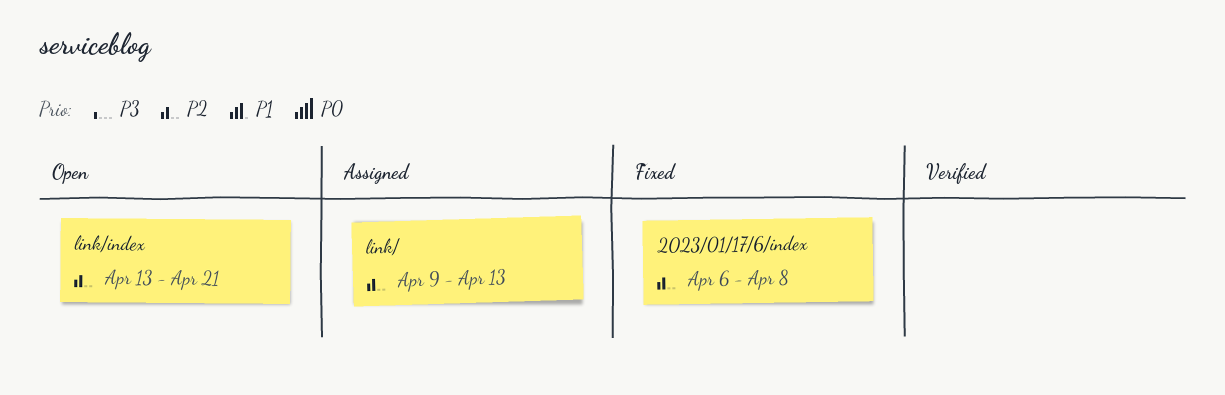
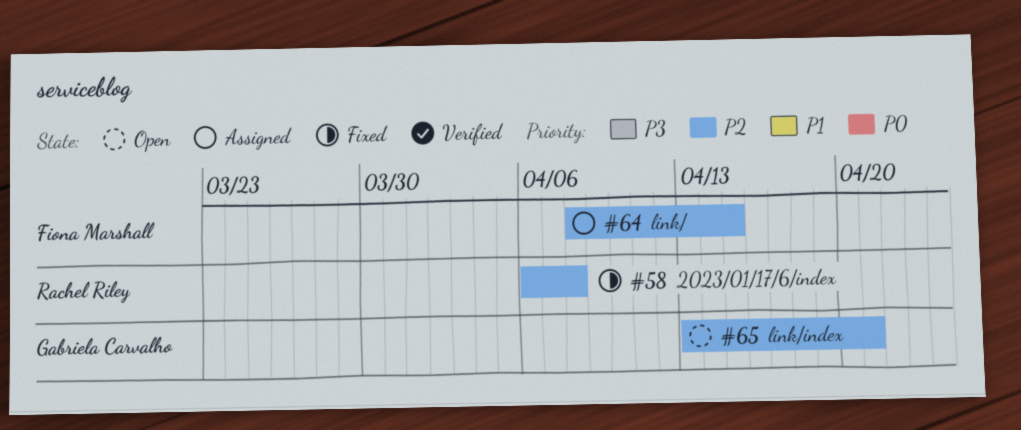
link/, start: Apr 9 -> Apr 8
link/, due: Apr 13 -> Apr 15

